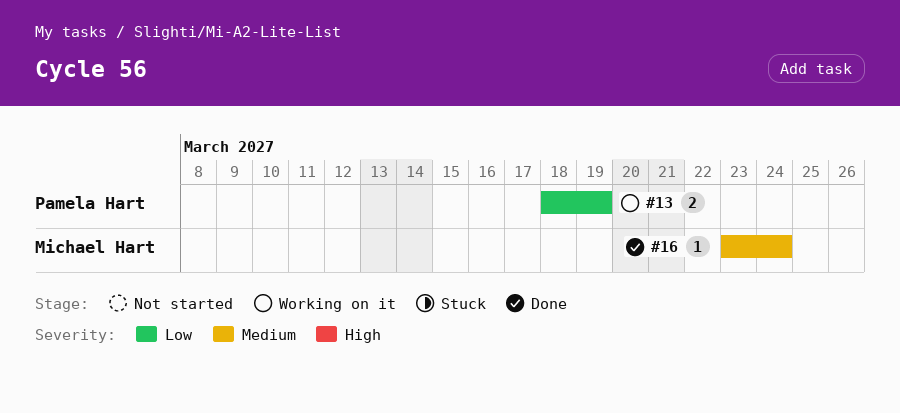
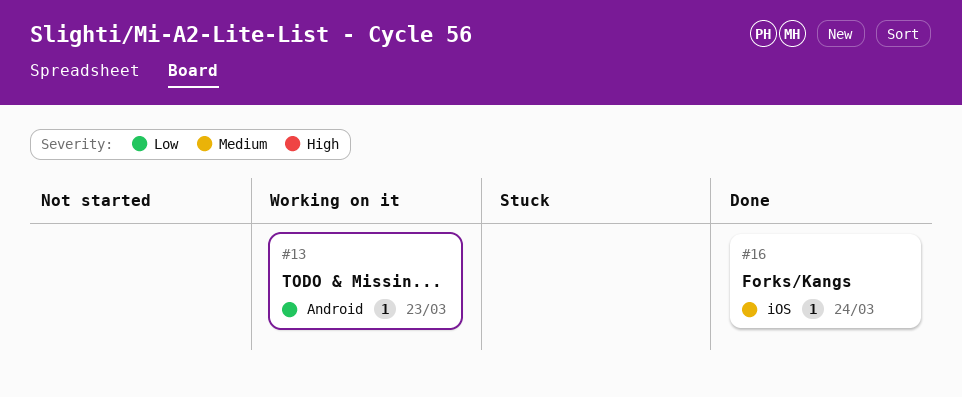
#13, estimate: 2 -> 1
#13, due: Mar 19 -> Mar 23

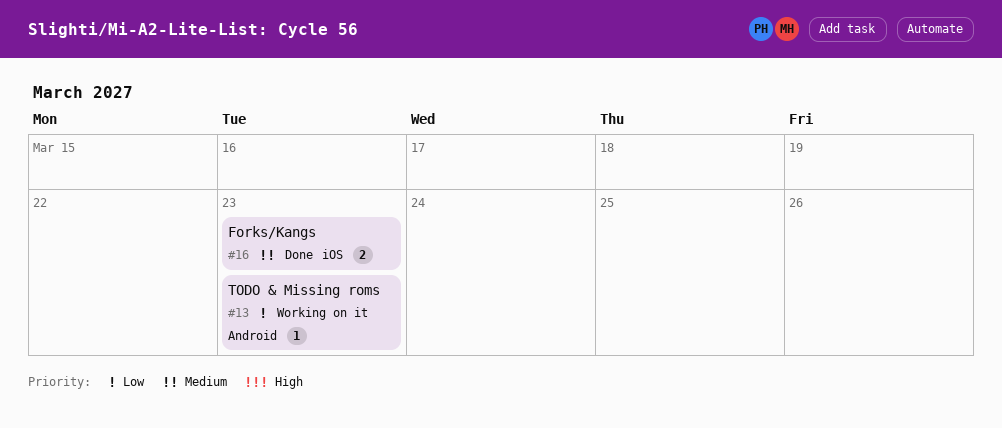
#16, estimate: 1 -> 2
#16, due: Mar 24 -> Mar 23

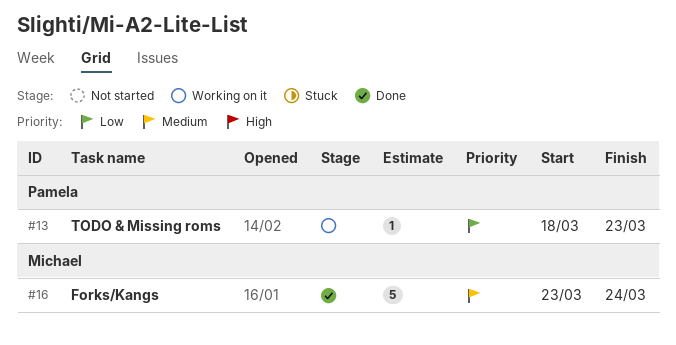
#16, estimate: 2 -> 5
#16, due: Mar 23 -> Mar 24

